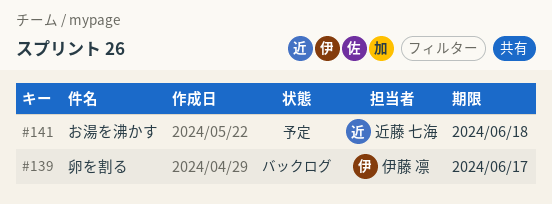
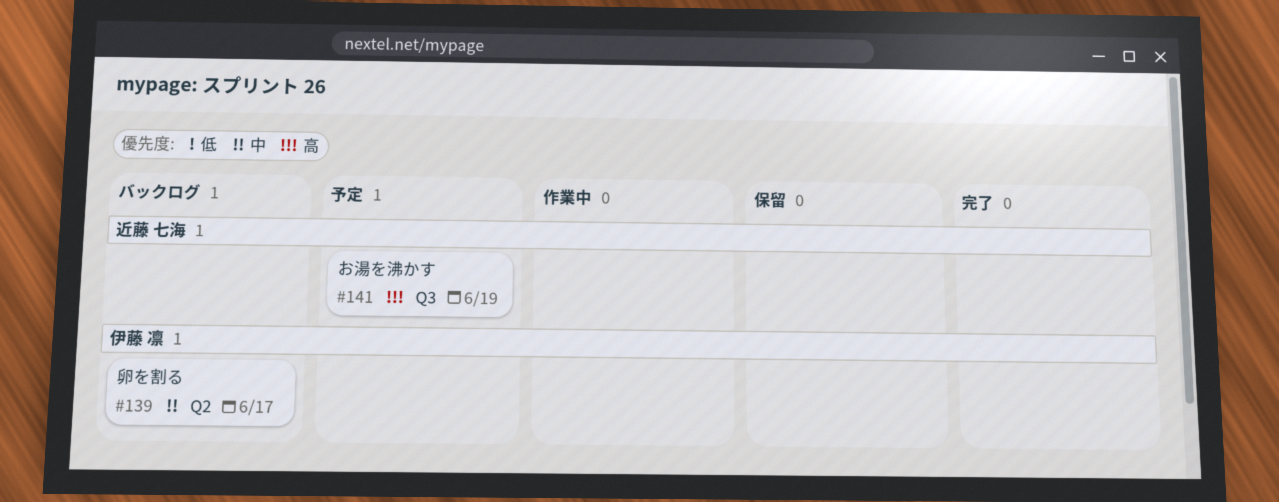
#141, due: Jun 18 -> Jun 19

